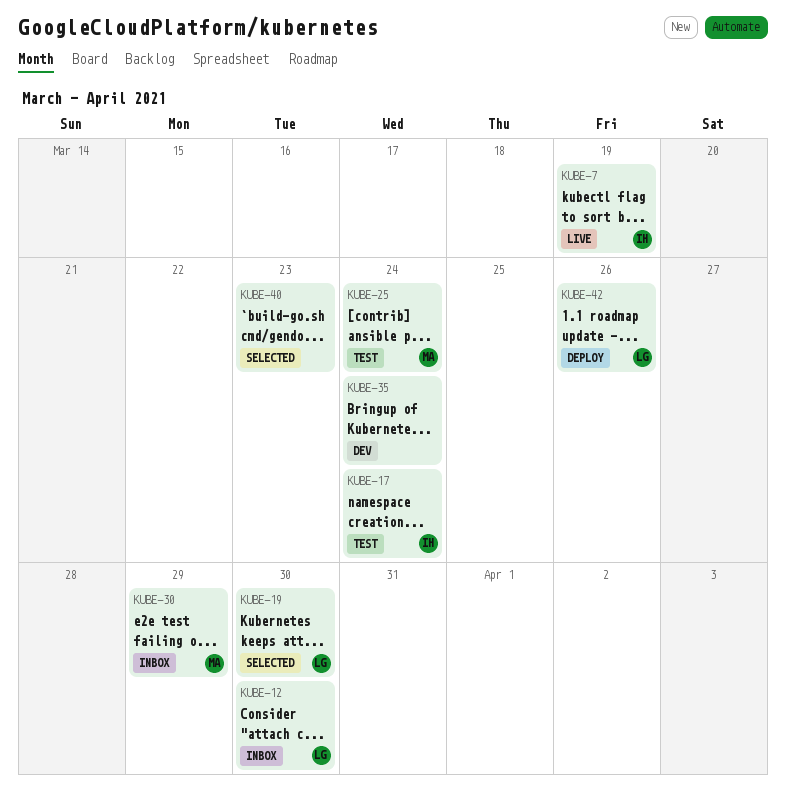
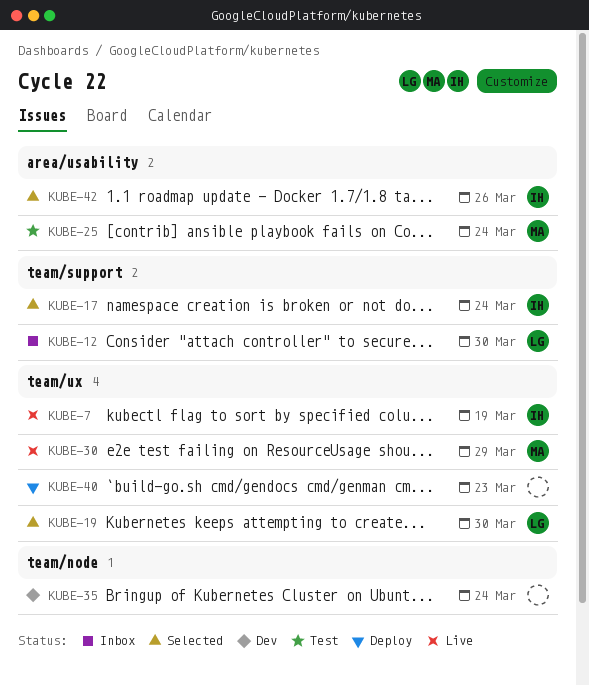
KUBE-17, status: Test -> Selected
KUBE-30, status: Inbox -> Live
KUBE-40, status: Selected -> Deploy
KUBE-42, status: Deploy -> Selected
KUBE-42, owner: LG -> IH

